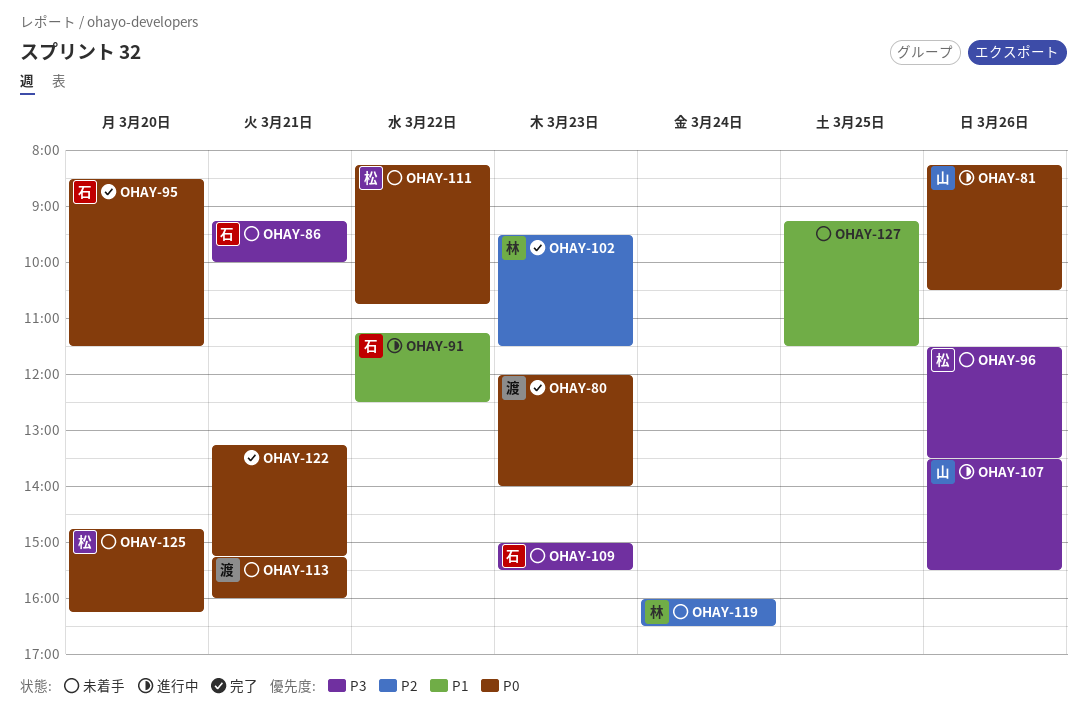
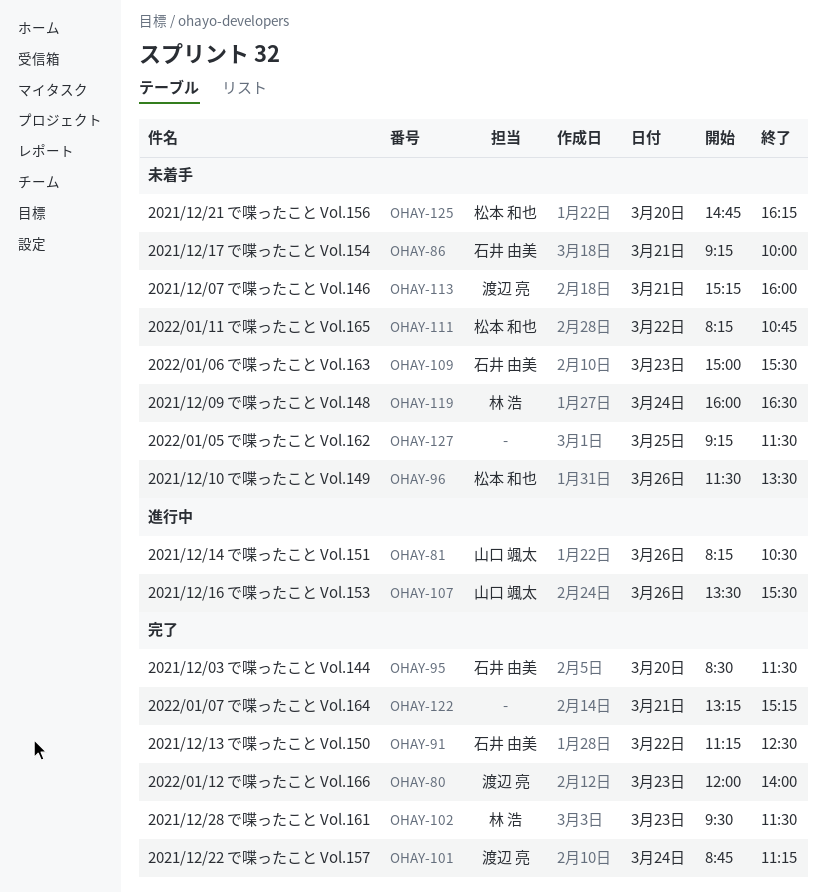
OHAY-91, status: 進行中 -> 完了
OHAY-101: none -> present

